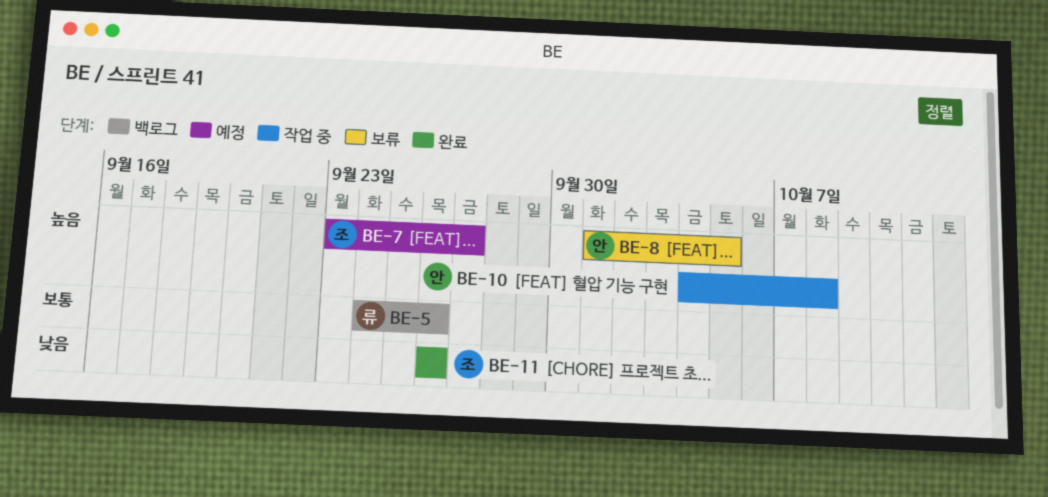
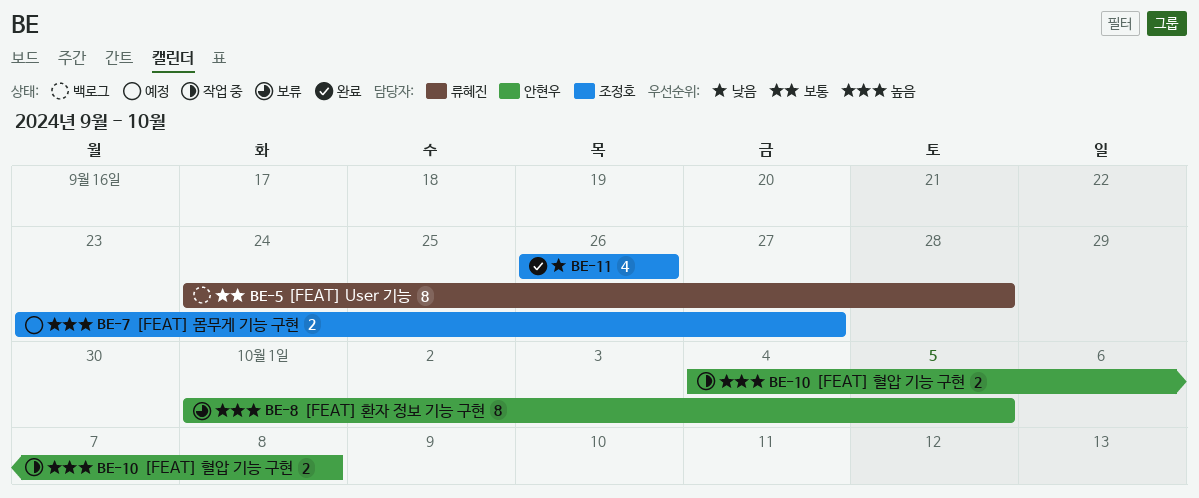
BE-5, due: Sep 26 -> Sep 28

